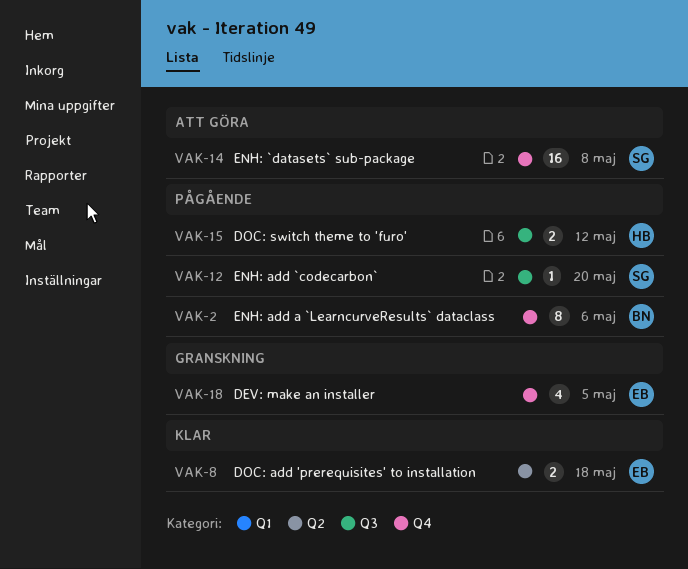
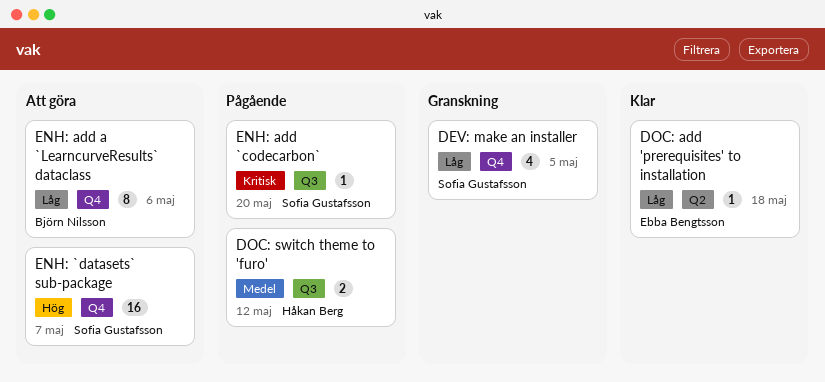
DEV: make an installer, owner: Ebba Bengtsson -> Sofia Gustafsson
DOC: add 'prerequisites' to installation, estimate: 2 -> 1
ENH: `datasets` sub-package, due: May 8 -> May 7
ENH: add a `LearncurveResults` dataclass, status: Pågående -> Att göra

